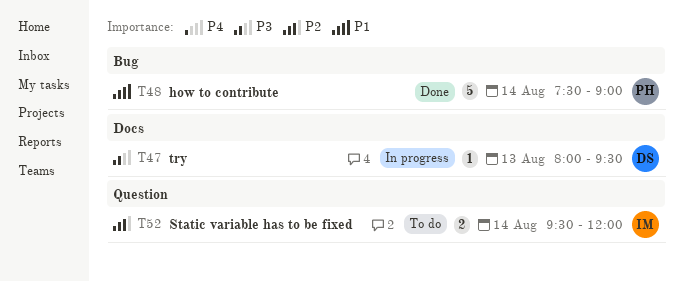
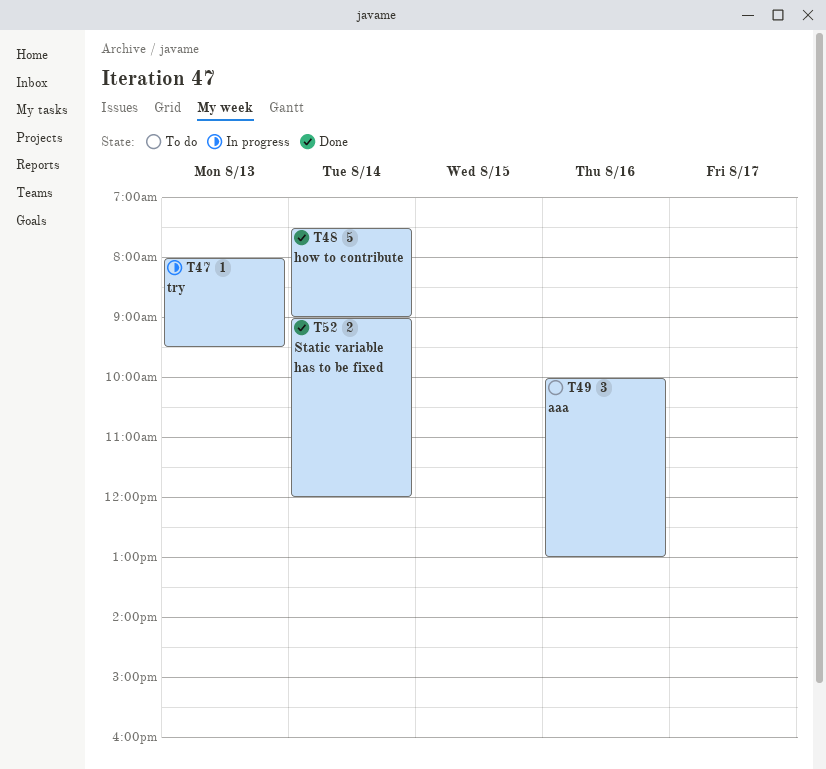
T49: none -> present
T52, status: To do -> Done
T52, begins: 09:30 -> 09:00

